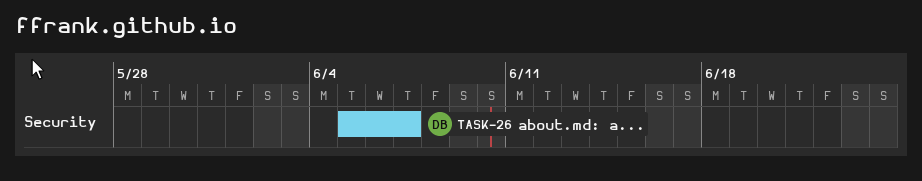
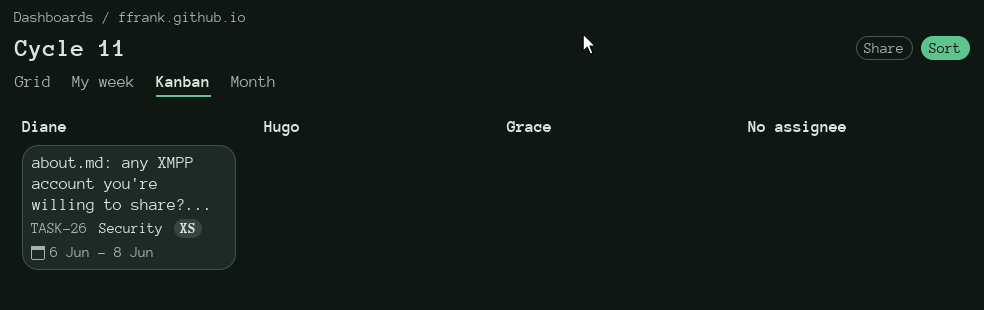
TASK-26, start: Jun 5 -> Jun 6
TASK-26, due: Jun 7 -> Jun 8

